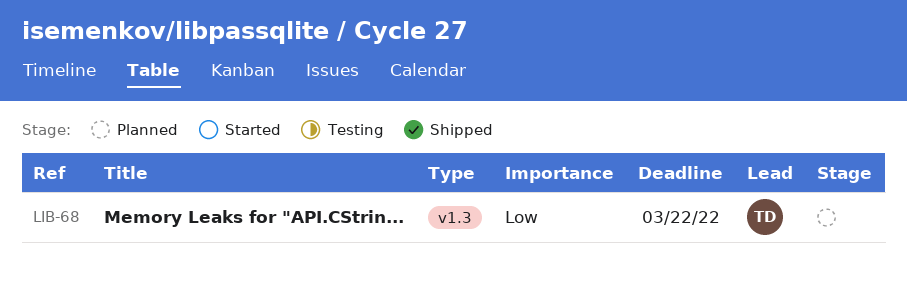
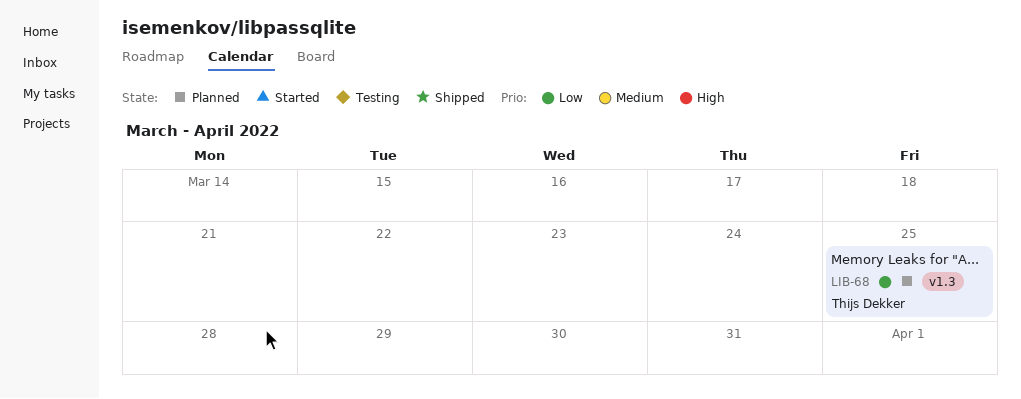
LIB-68, due: Mar 22 -> Mar 25

